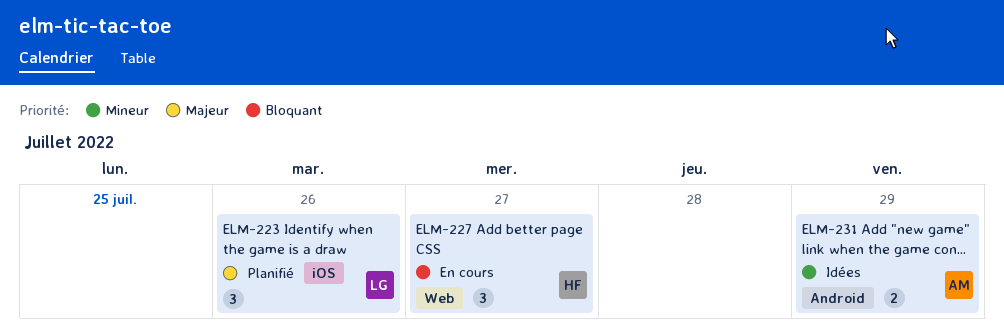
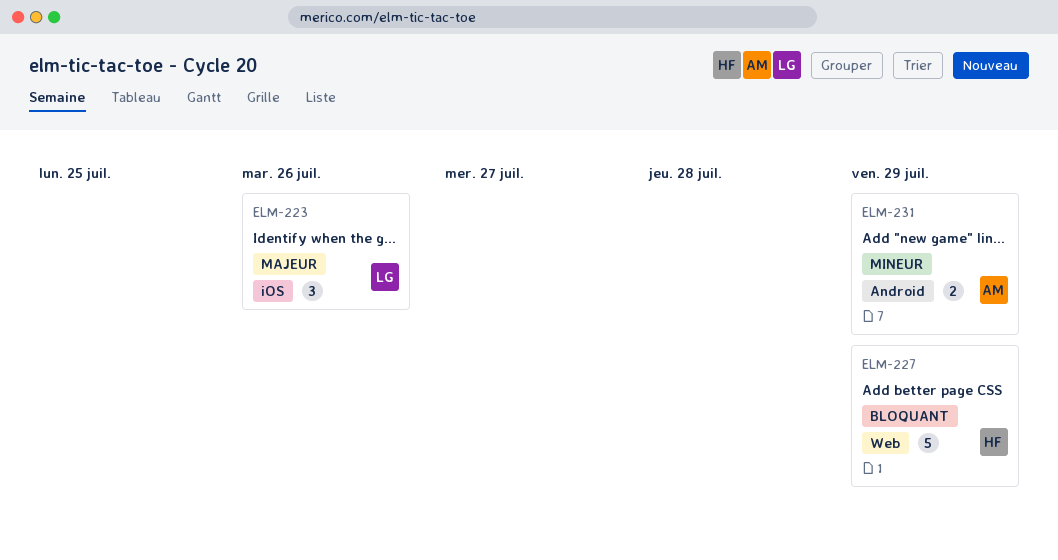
ELM-227, estimate: 3 -> 5
ELM-227, due: Jul 27 -> Jul 29

